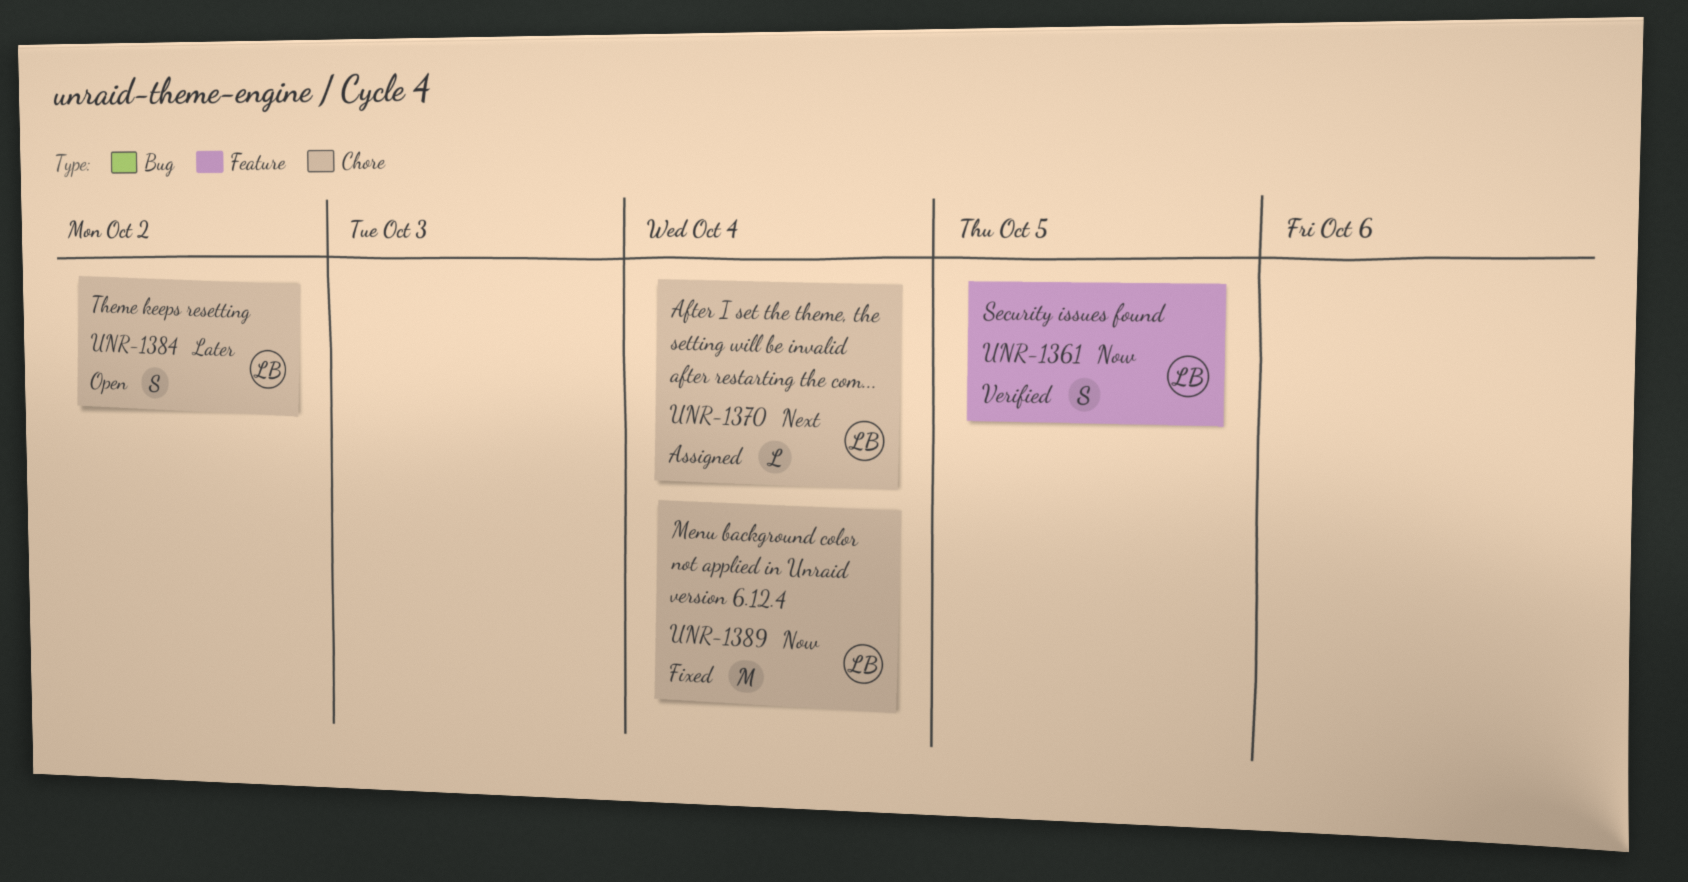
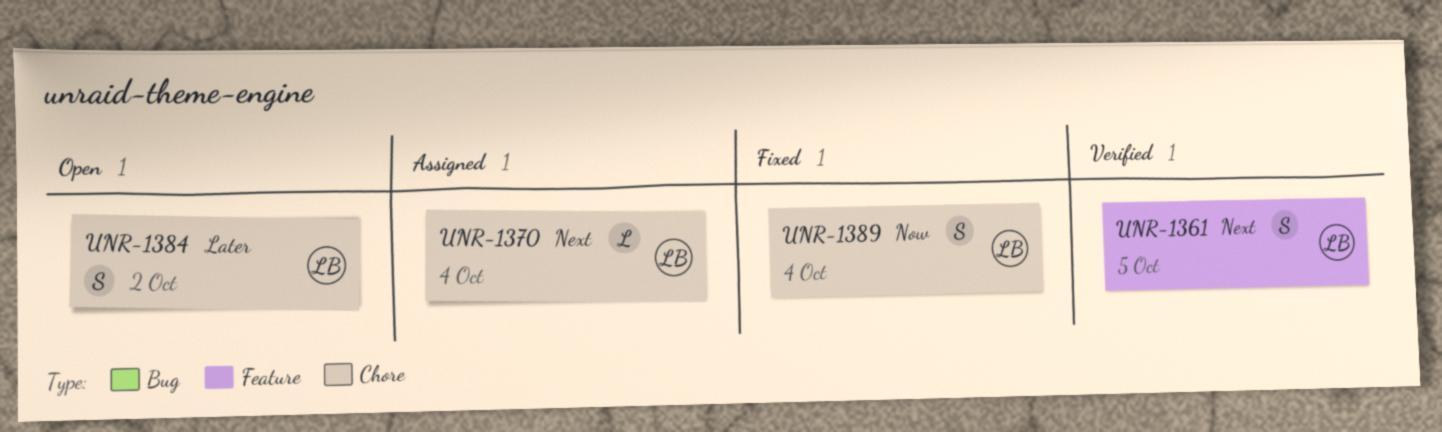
UNR-1361, priority: Now -> Next
UNR-1389, estimate: M -> S

